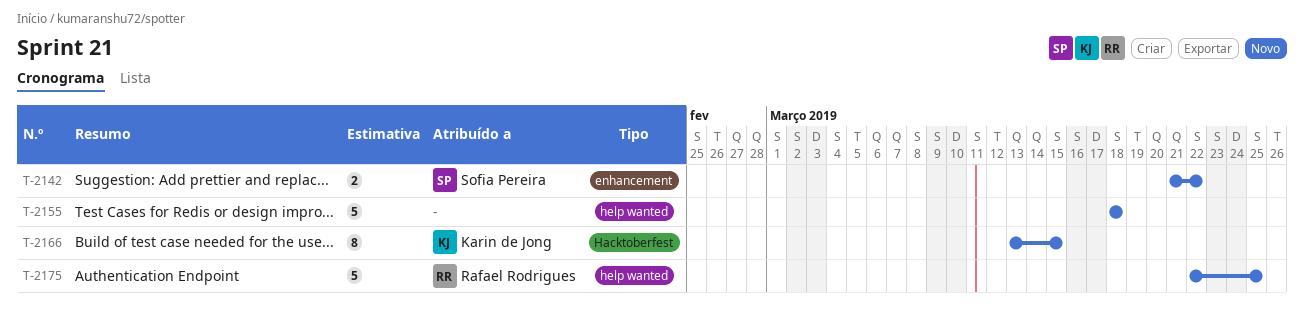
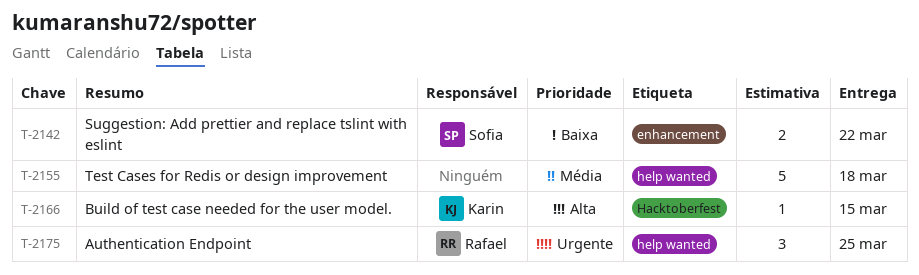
T-2166, estimate: 8 -> 1
T-2175, estimate: 5 -> 3

